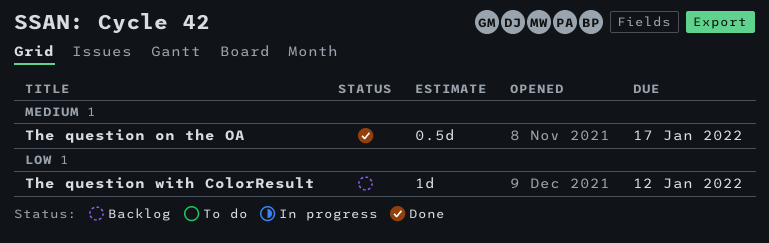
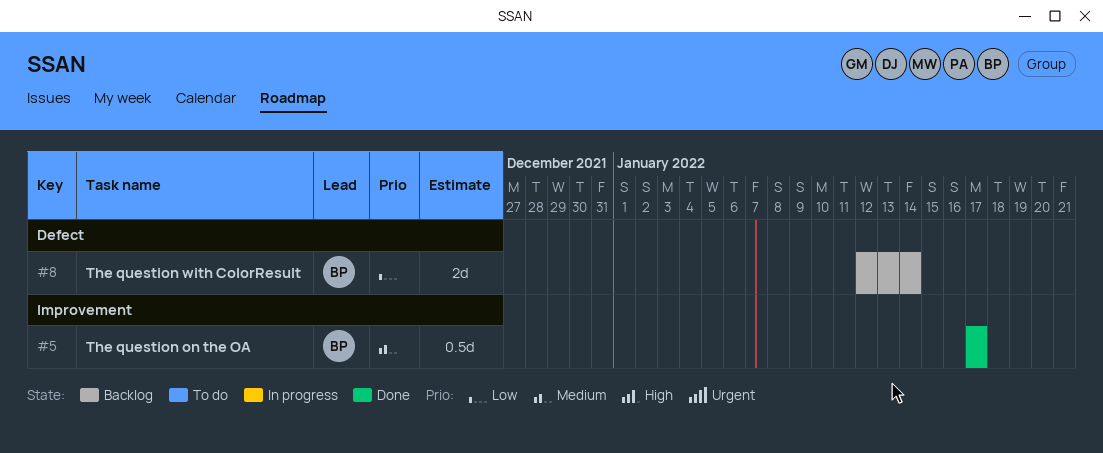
The question with ColorResult, estimate: 1d -> 2d
The question with ColorResult, due: Jan 12 -> Jan 14

